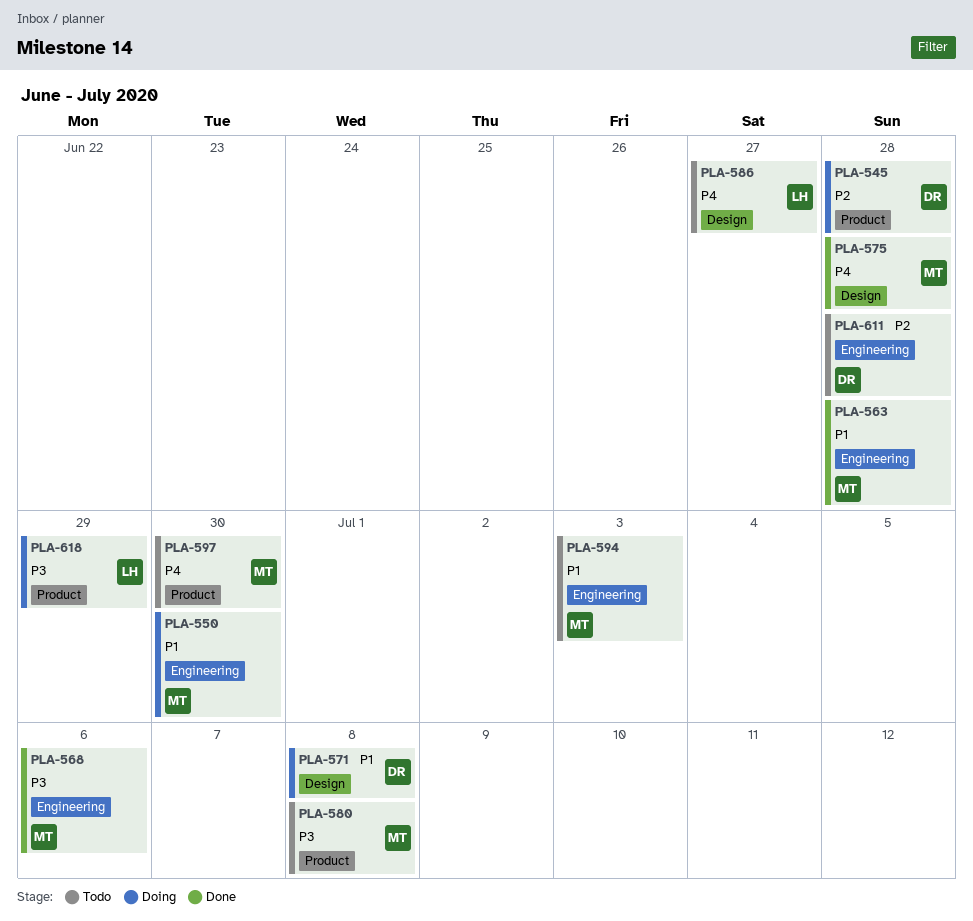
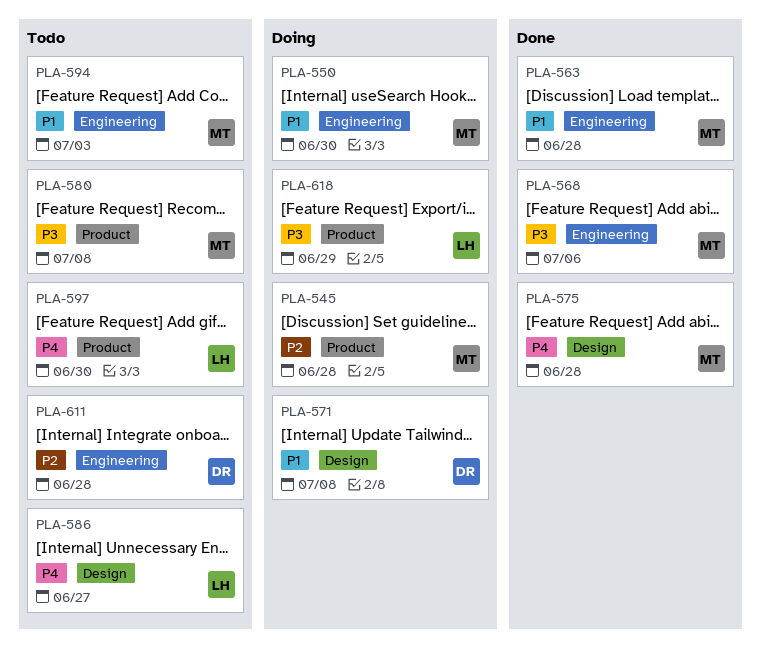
PLA-545, owner: DR -> MT
PLA-597, owner: MT -> LH

